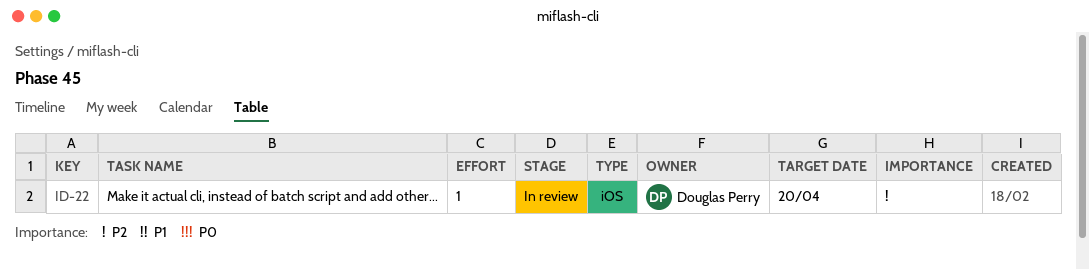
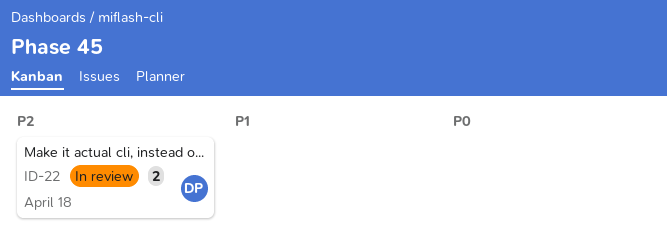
ID-22, estimate: 1 -> 2
ID-22, due: Apr 20 -> Apr 18

